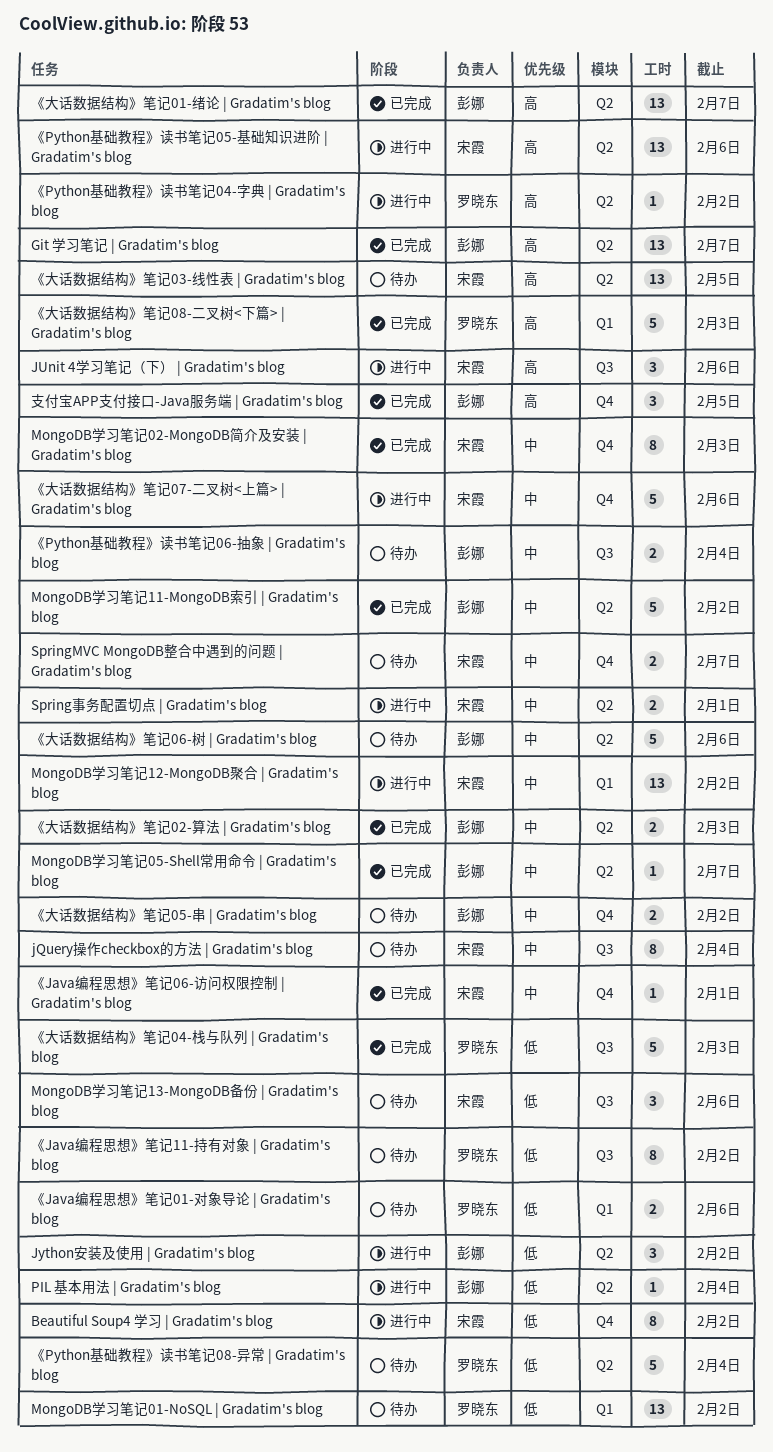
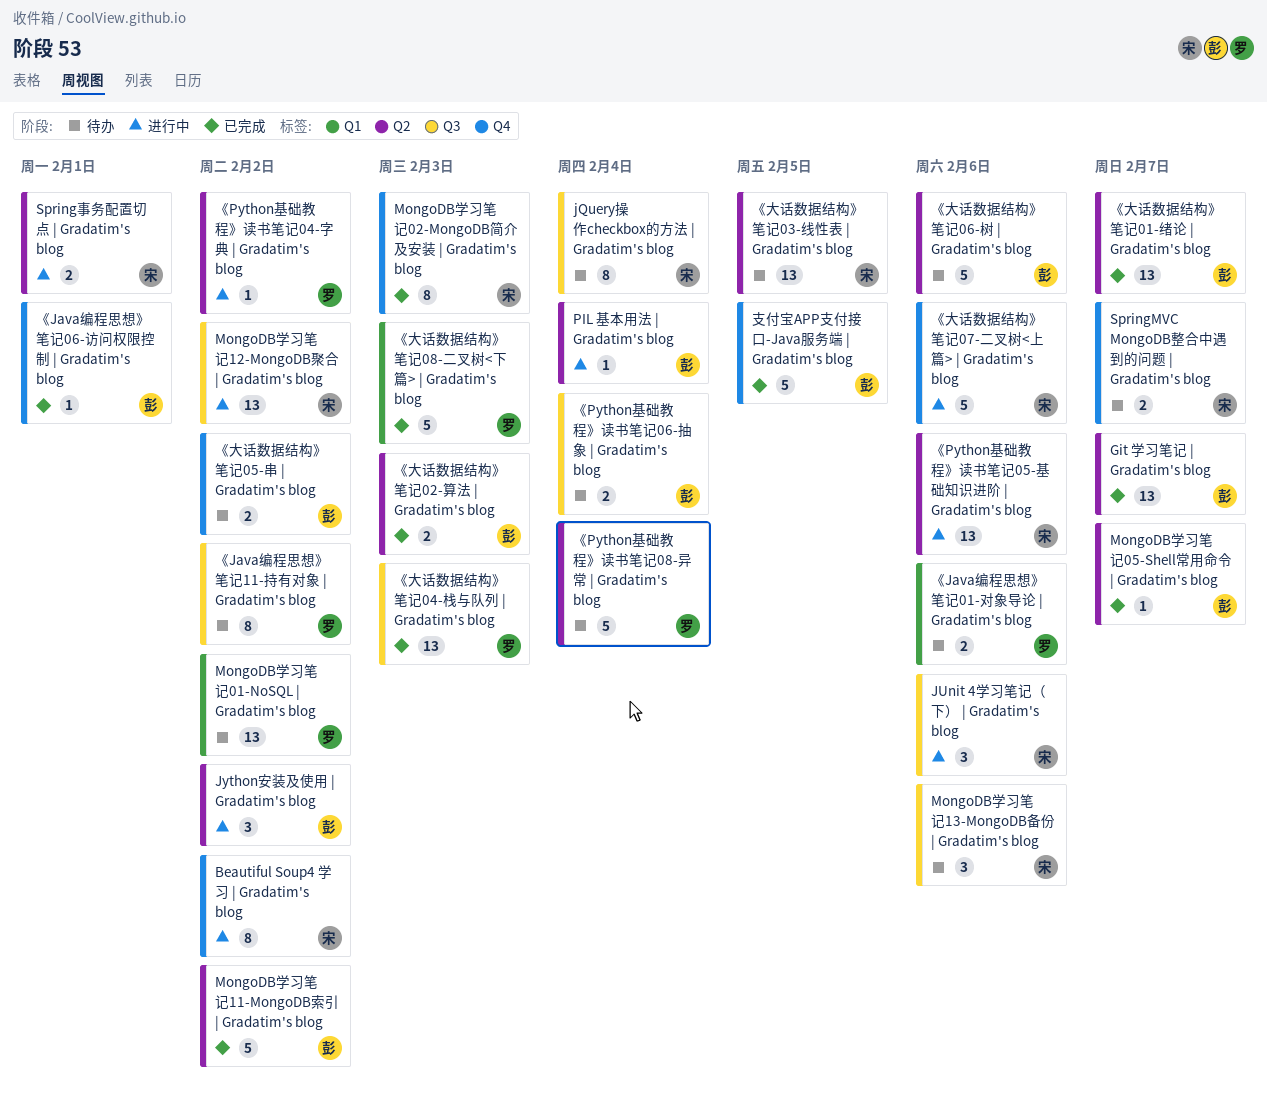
MongoDB学习笔记12-MongoDB聚合 | Gradatim's blog, label: Q1 -> Q3
《Java编程思想》笔记06-访问权限控制 | Gradatim's blog, owner: 宋霞 -> 彭娜
《大话数据结构》笔记04-栈与队列 | Gradatim's blog, estimate: 5 -> 13
支付宝APP支付接口-Java服务端 | Gradatim's blog, estimate: 3 -> 5

